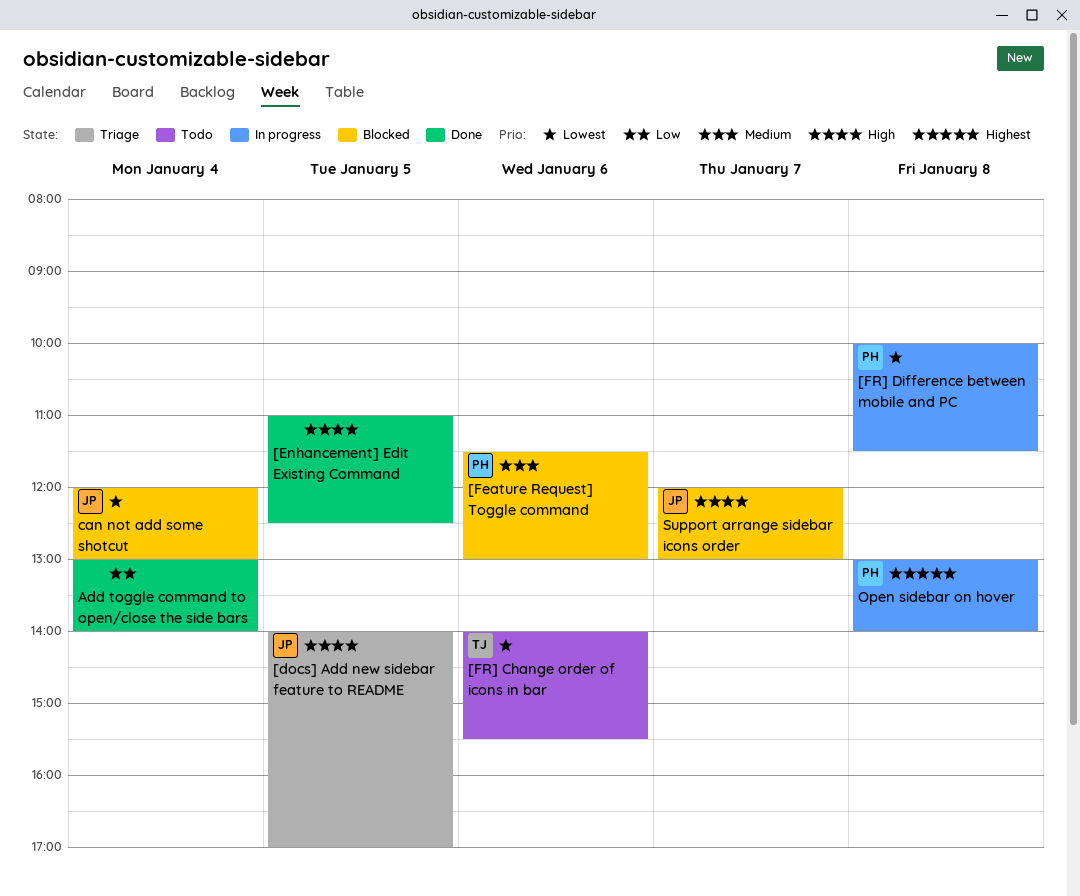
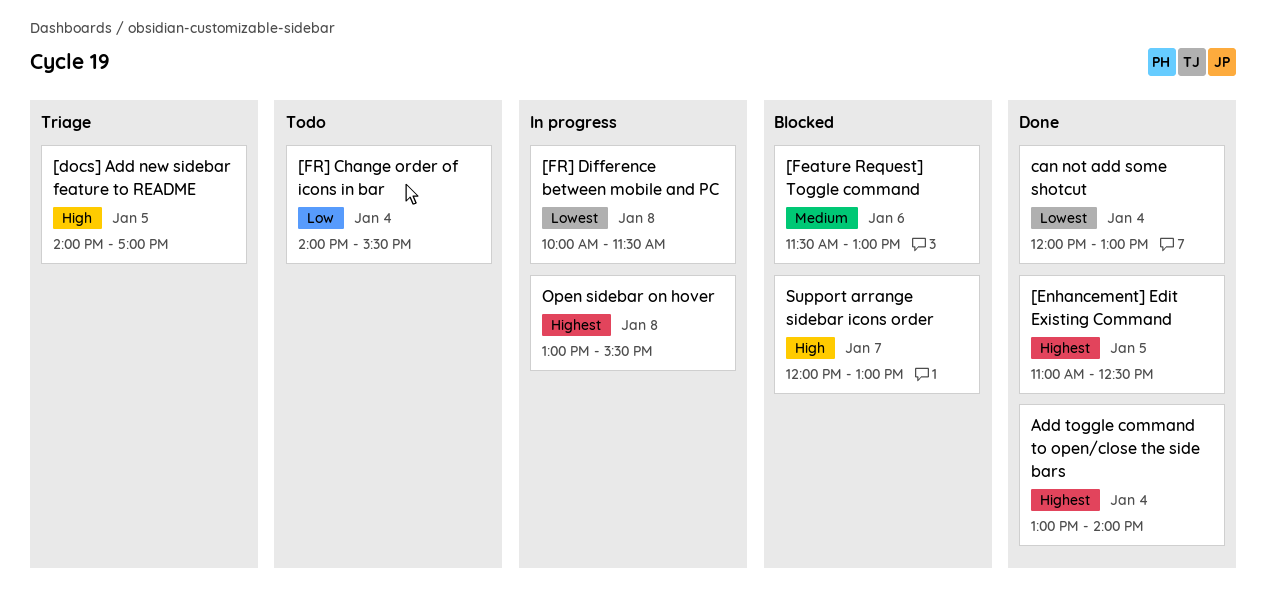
[Enhancement] Edit Existing Command, priority: High -> Highest
[FR] Change order of icons in bar, priority: Lowest -> Low
[FR] Change order of icons in bar, day: Jan 6 -> Jan 4
Add toggle command to open/close the side bars, priority: Low -> Highest
can not add some shotcut, status: Blocked -> Done
Open sidebar on hover, ends: 14:00 -> 15:30

